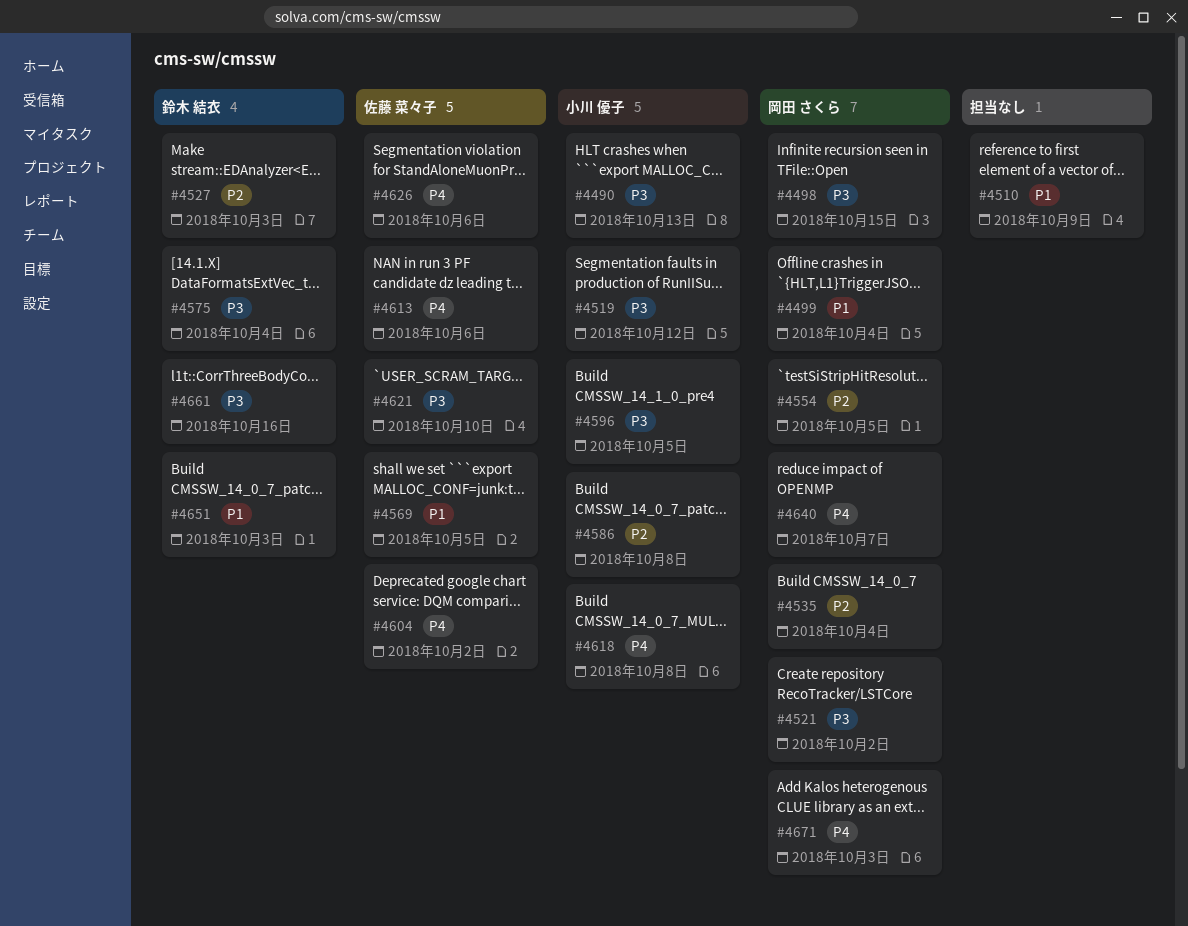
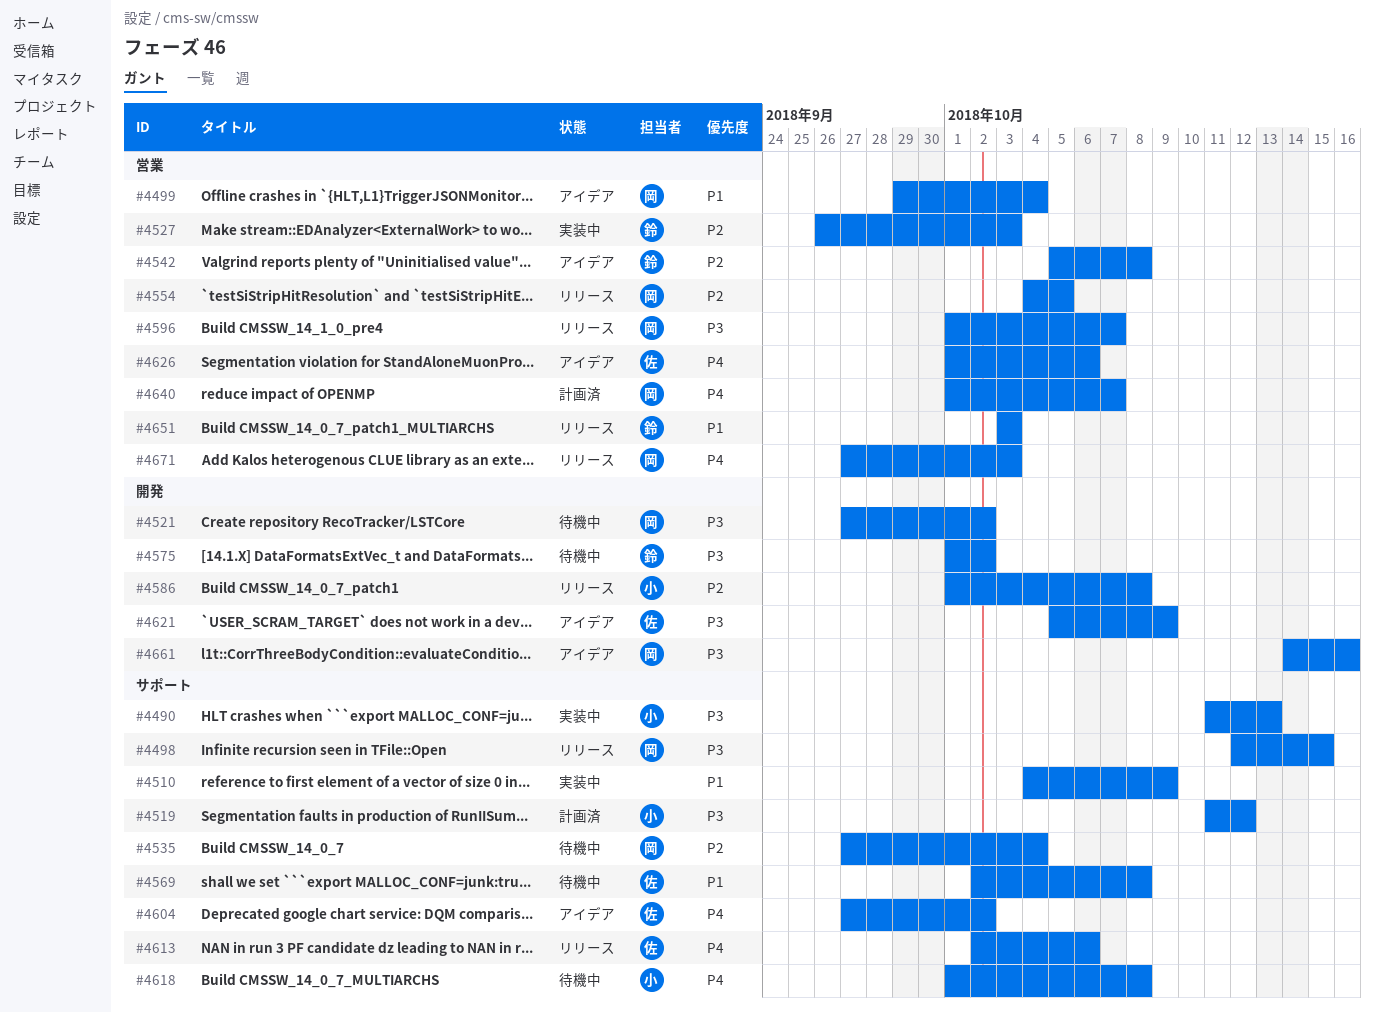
#4542: none -> present
#4569, due: Oct 5 -> Oct 8
#4575, due: Oct 4 -> Oct 2
#4596, owner: 小川 優子 -> 岡田 さくら
#4596, due: Oct 5 -> Oct 7
#4621, due: Oct 10 -> Oct 9
#4661, owner: 鈴木 結衣 -> 岡田 さくら

